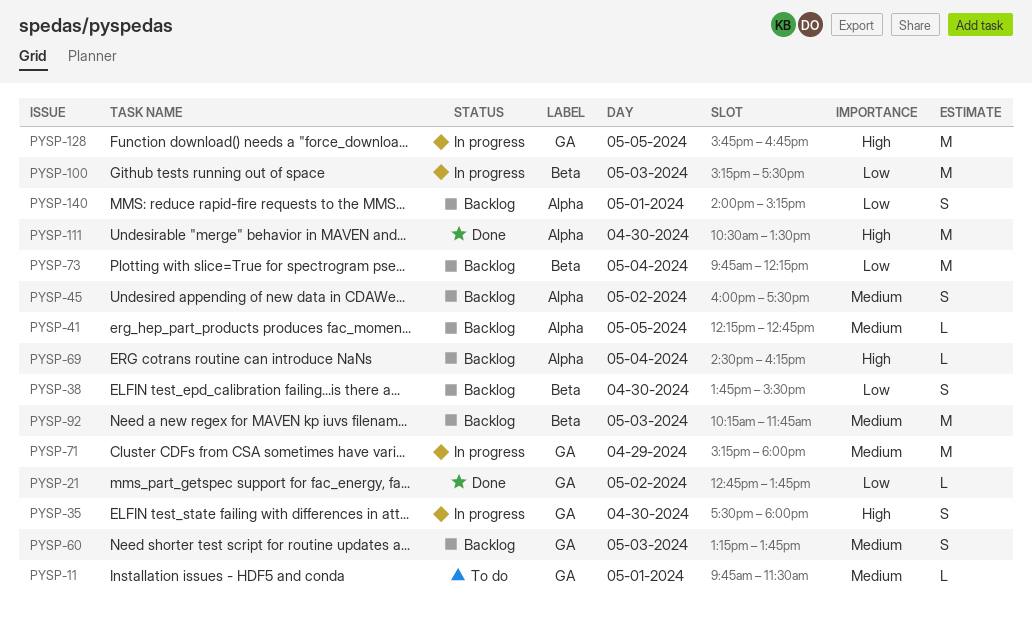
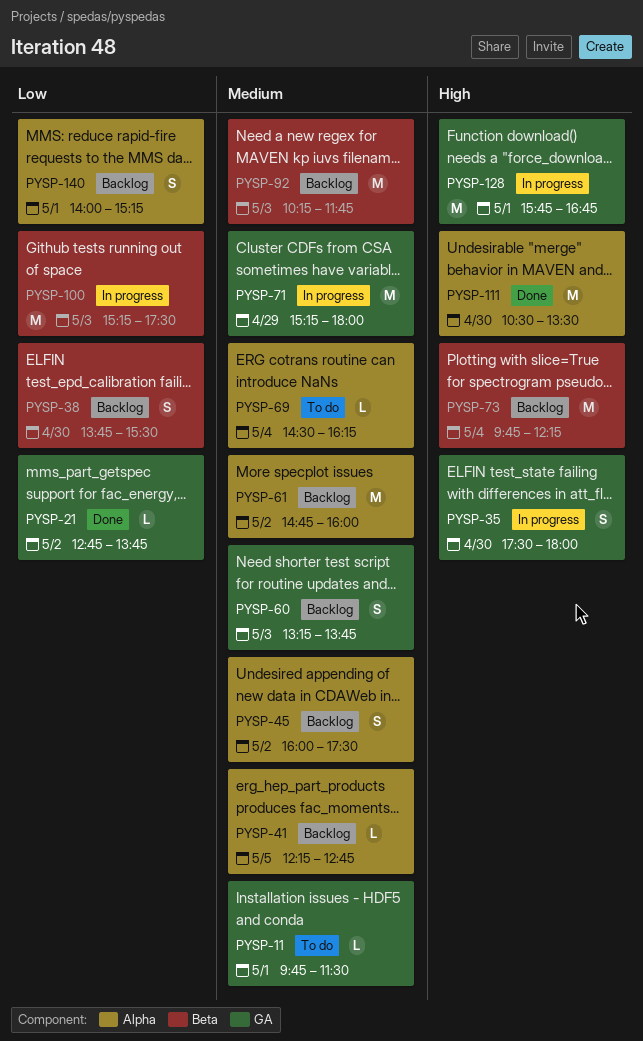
PYSP-61: none -> present
PYSP-69, status: Backlog -> To do
PYSP-69, priority: High -> Medium
PYSP-73, priority: Low -> High
PYSP-128, day: May 5 -> May 1

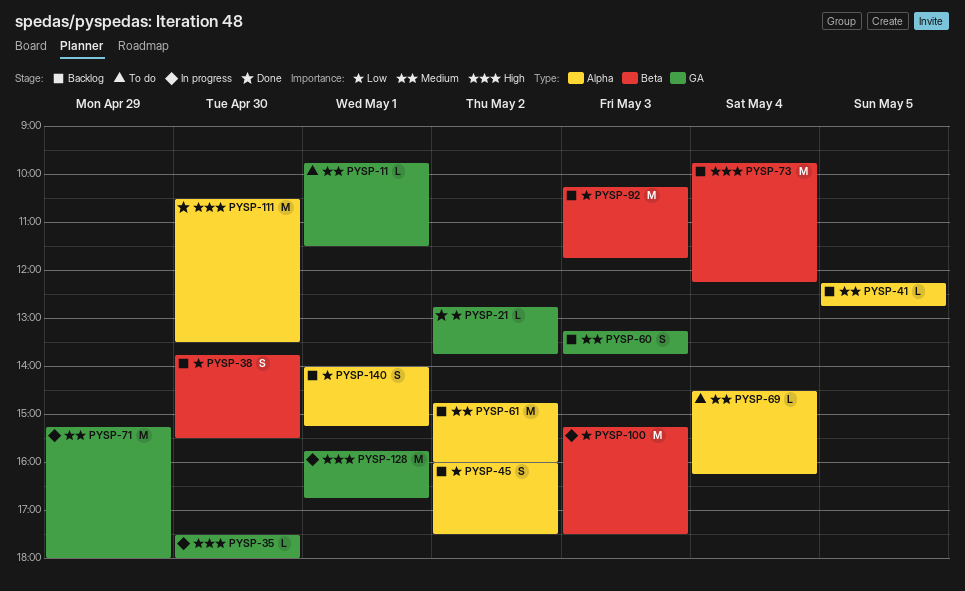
PYSP-35, estimate: S -> L
PYSP-45, priority: Medium -> Low
PYSP-92, priority: Medium -> Low

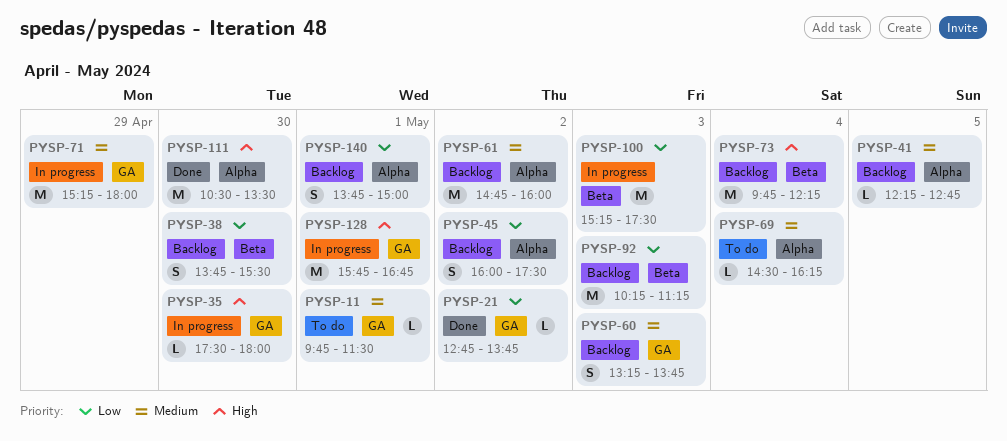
PYSP-92, ends: 11:45 -> 11:15
PYSP-140, begins: 14:00 -> 13:45
PYSP-140, ends: 15:15 -> 15:00

